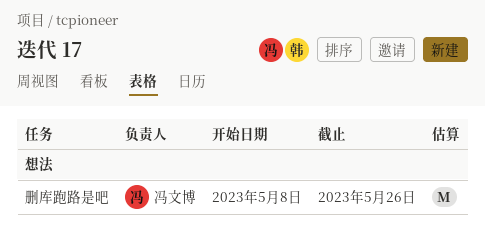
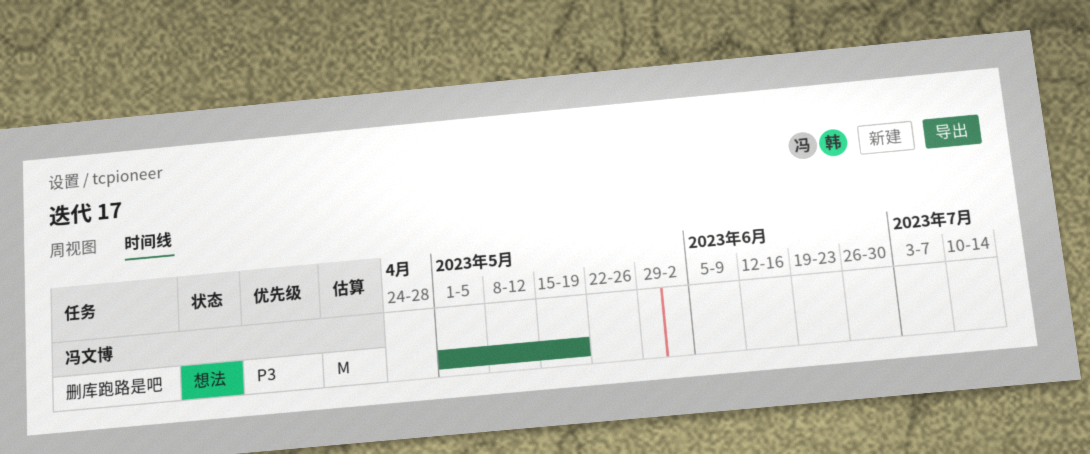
删库跑路是吧, start: May 8 -> May 1
删库跑路是吧, due: May 26 -> May 19

